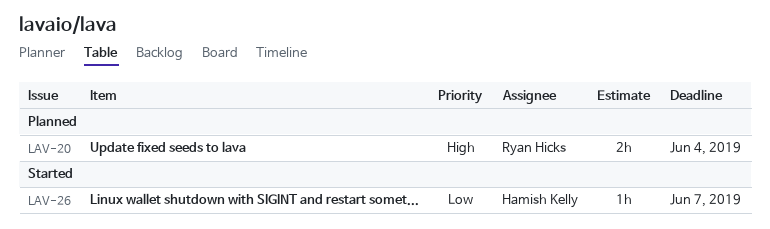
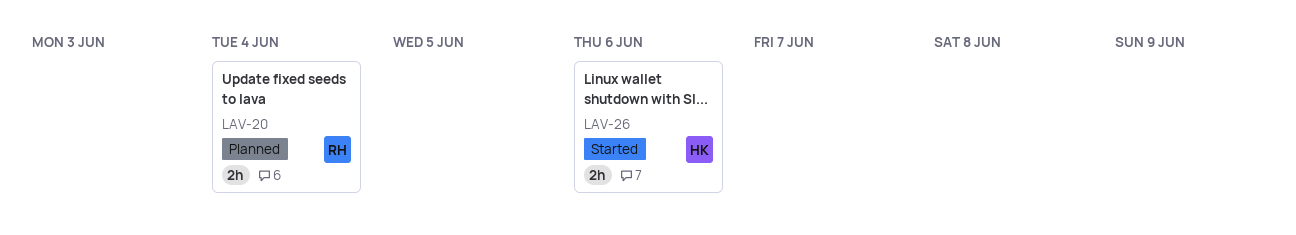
LAV-26, estimate: 1h -> 2h
LAV-26, due: Jun 7 -> Jun 6

